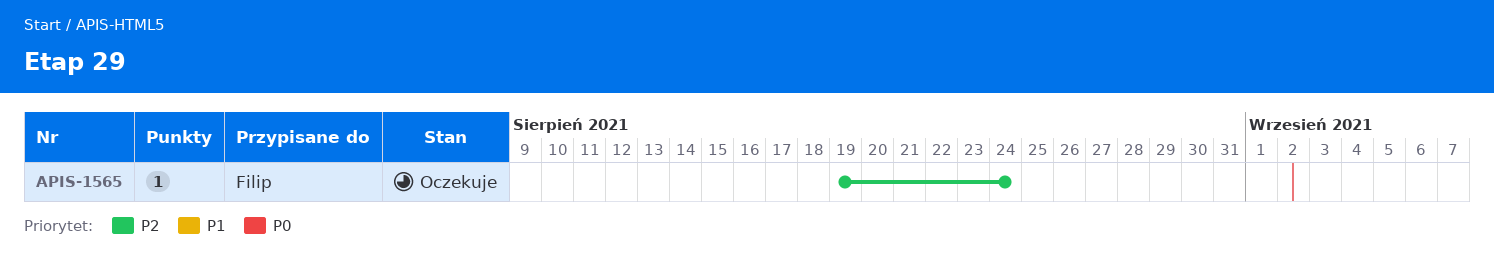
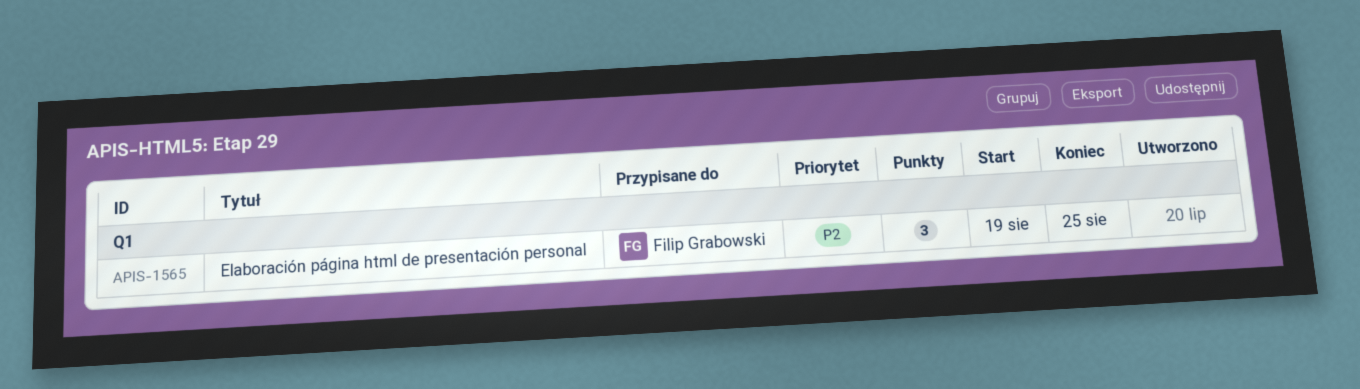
APIS-1565, estimate: 1 -> 3
APIS-1565, due: Aug 24 -> Aug 25

